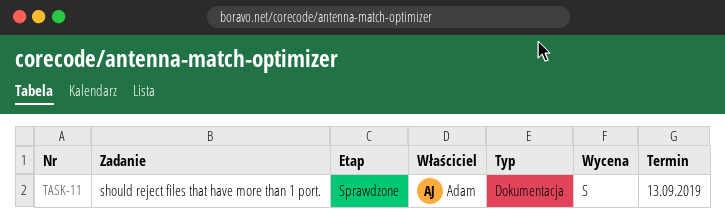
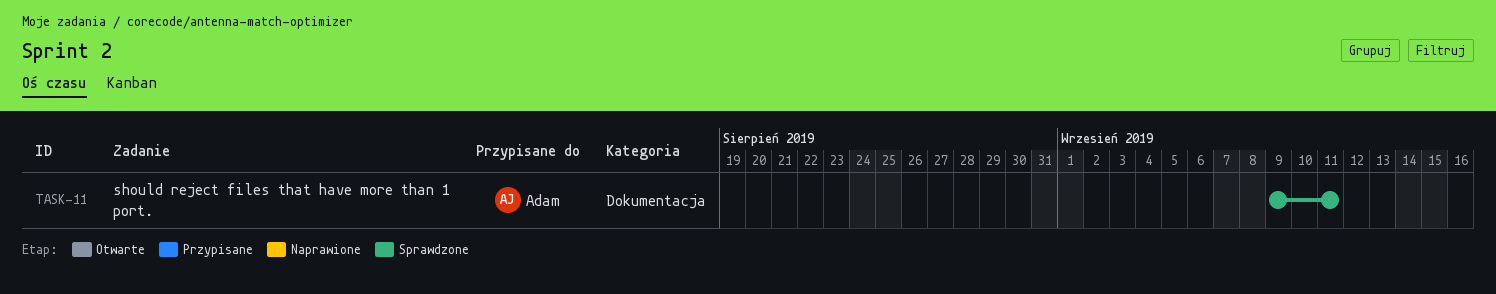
TASK-11, due: Sep 13 -> Sep 11

